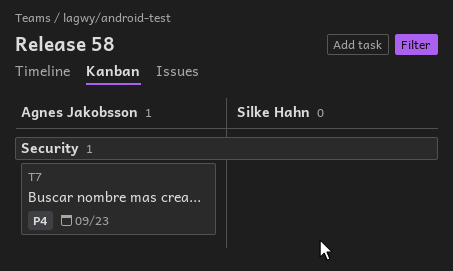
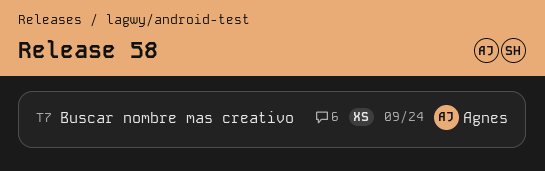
T7, due: Sep 23 -> Sep 24

